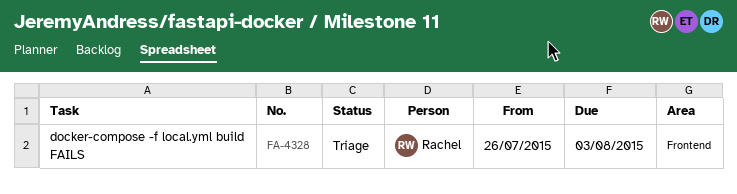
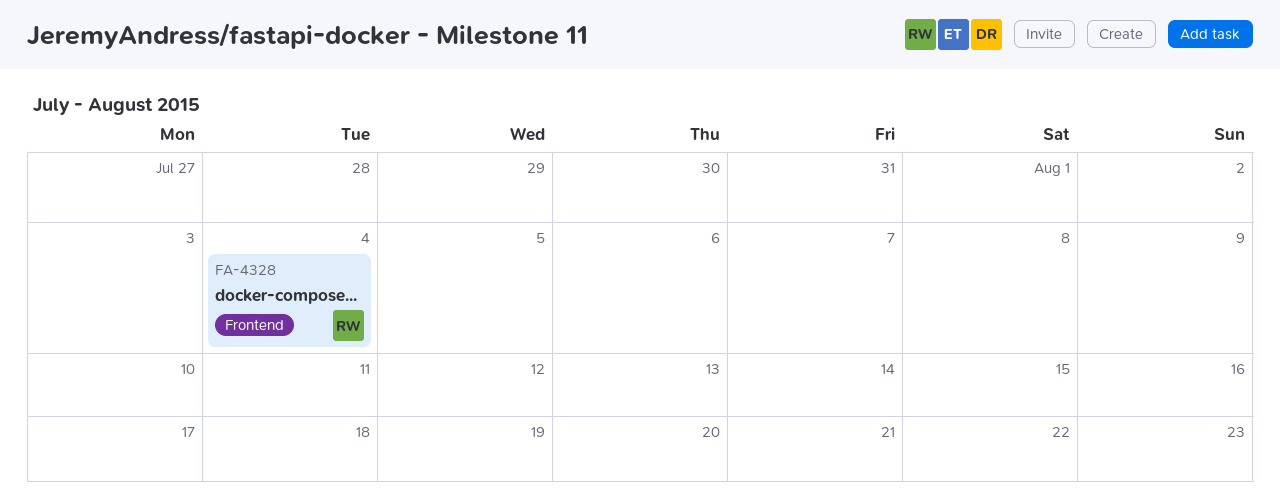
FA-4328, due: Aug 3 -> Aug 4

